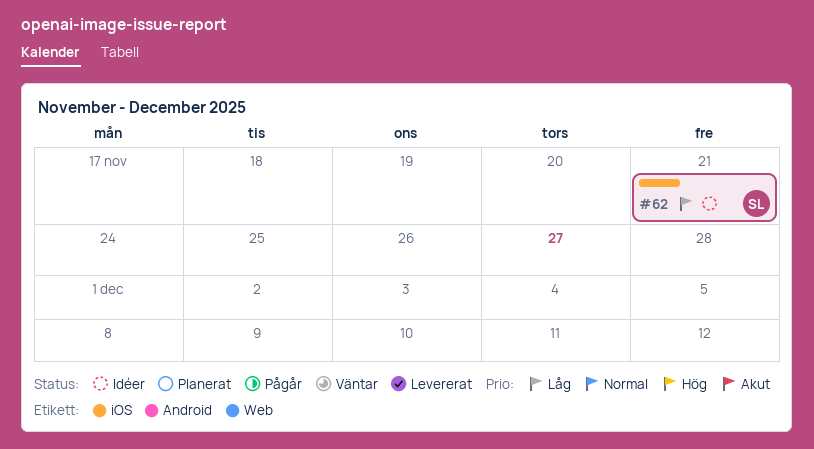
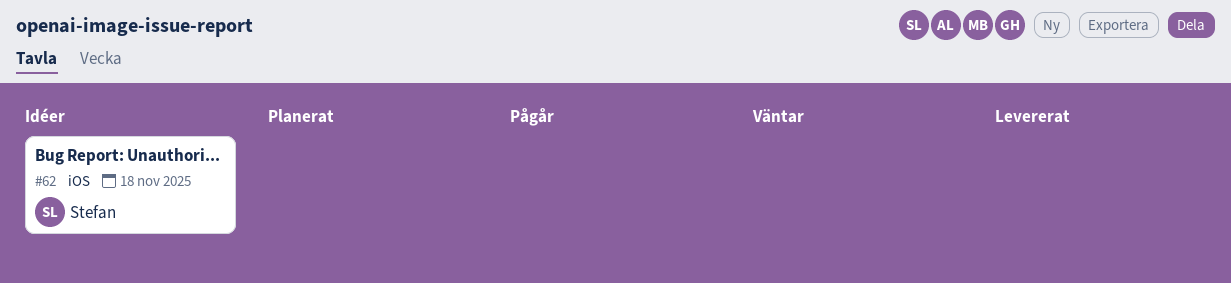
#62, due: Nov 21 -> Nov 18

